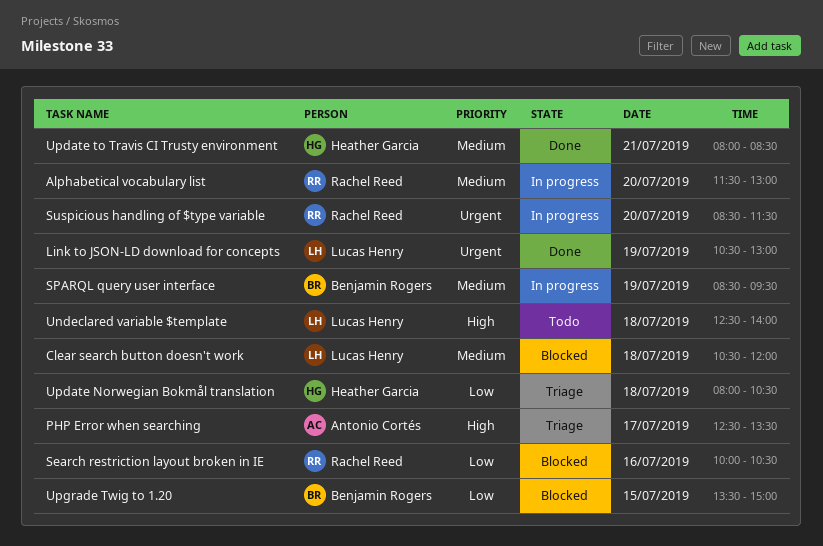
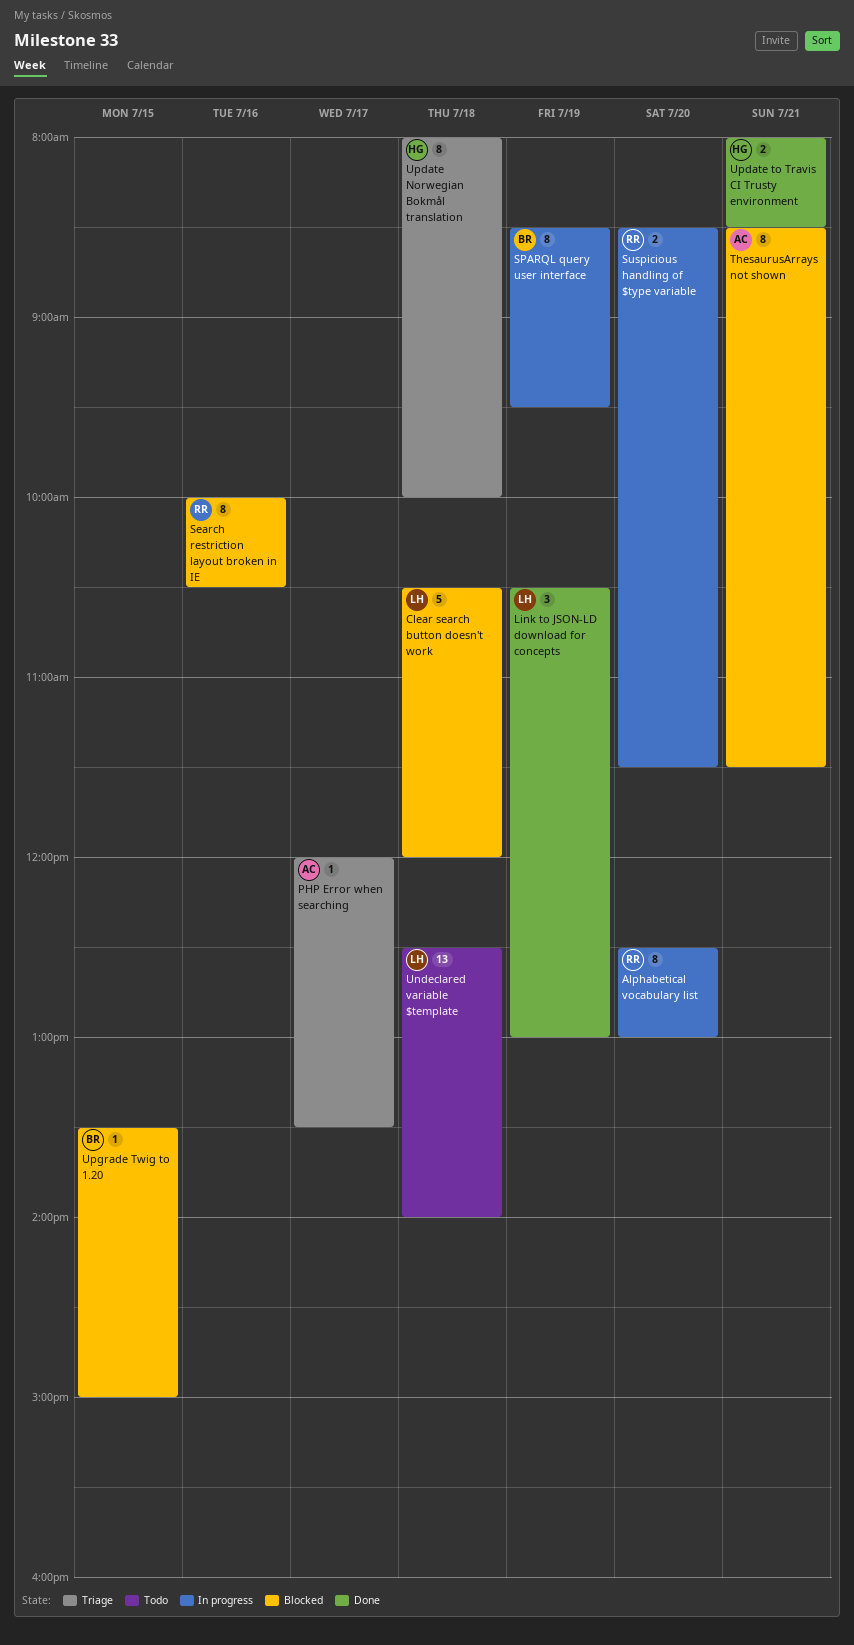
Alphabetical vocabulary list, begins: 11:30 -> 12:30
PHP Error when searching, begins: 12:30 -> 12:00
ThesaurusArrays not shown: none -> present
Update Norwegian Bokmål translation, ends: 10:30 -> 10:00

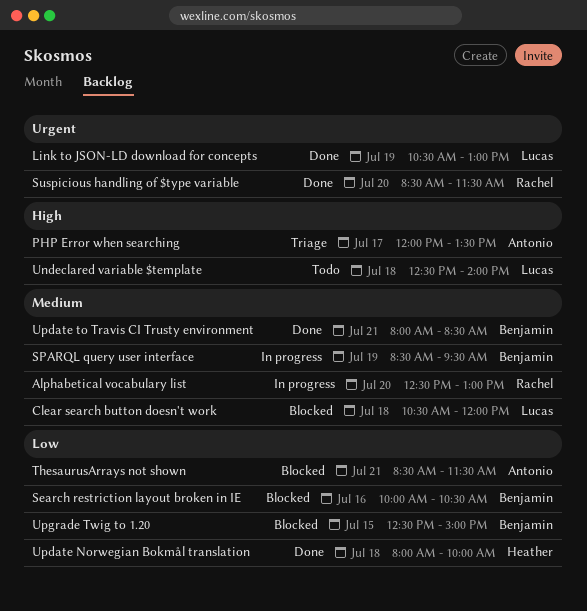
Search restriction layout broken in IE, owner: Rachel -> Benjamin
Suspicious handling of $type variable, status: In progress -> Done
Update Norwegian Bokmål translation, status: Triage -> Done
Update to Travis CI Trusty environment, owner: Heather -> Benjamin
Upgrade Twig to 1.20, begins: 13:30 -> 12:30

